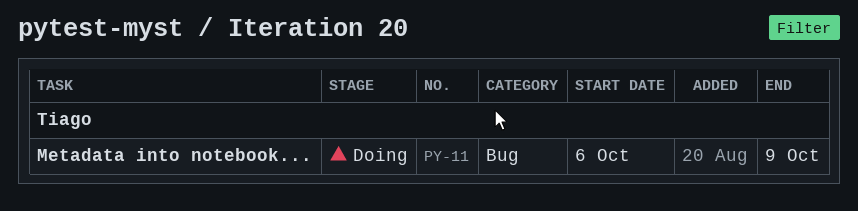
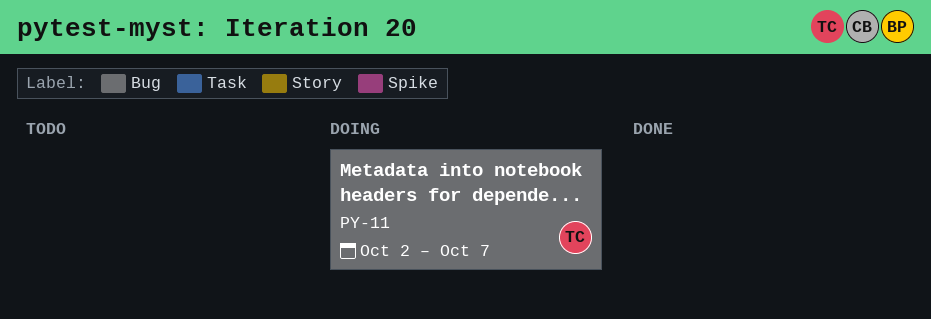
PY-11, start: Oct 6 -> Oct 2
PY-11, due: Oct 9 -> Oct 7

